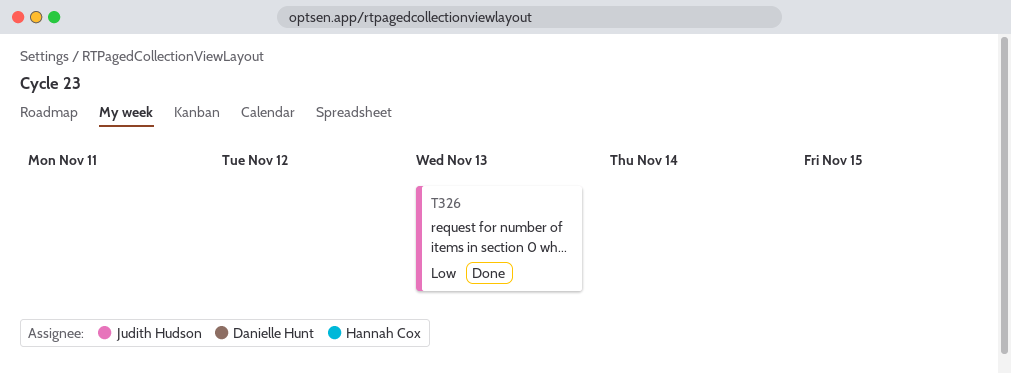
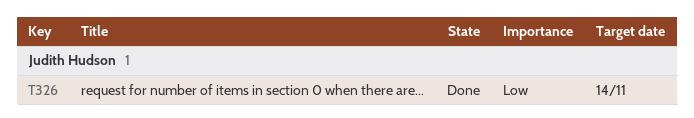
T326, due: Nov 13 -> Nov 14

